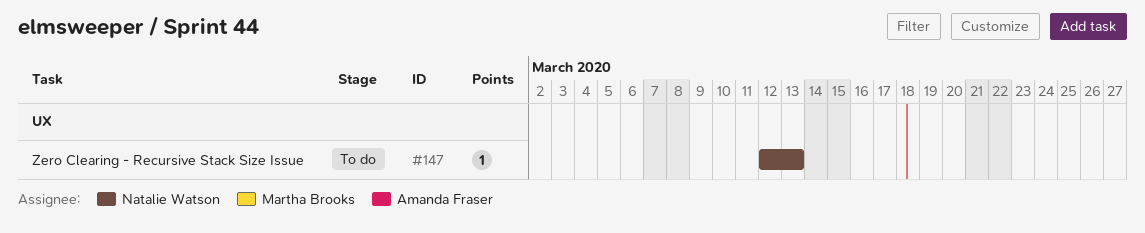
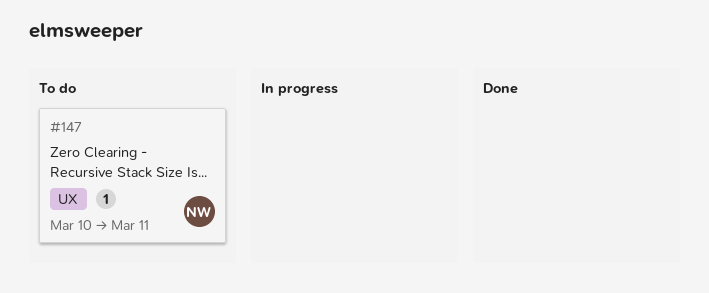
#147, start: Mar 12 -> Mar 10
#147, due: Mar 13 -> Mar 11

